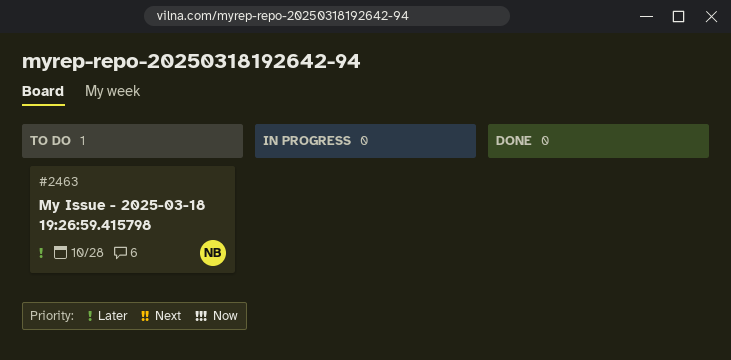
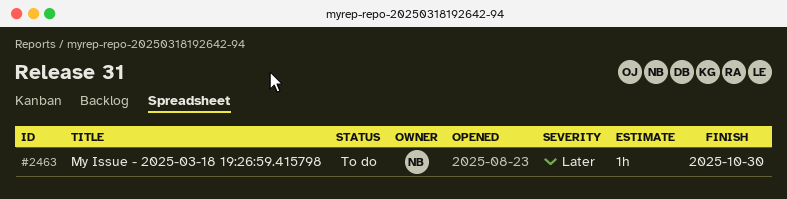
#2463, due: Oct 28 -> Oct 30

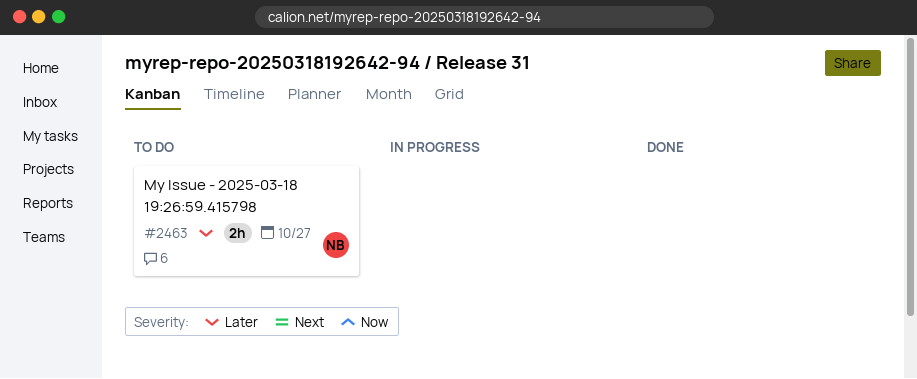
#2463, estimate: 1h -> 2h
#2463, due: Oct 30 -> Oct 27

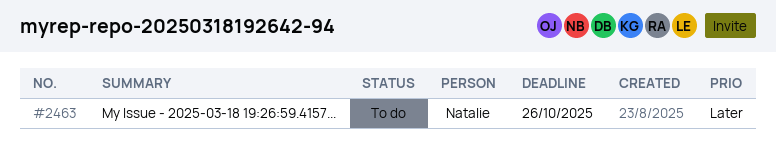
#2463, due: Oct 27 -> Oct 26

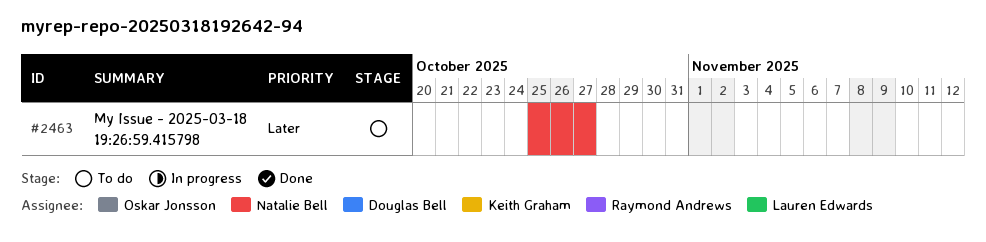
#2463, due: Oct 26 -> Oct 27

